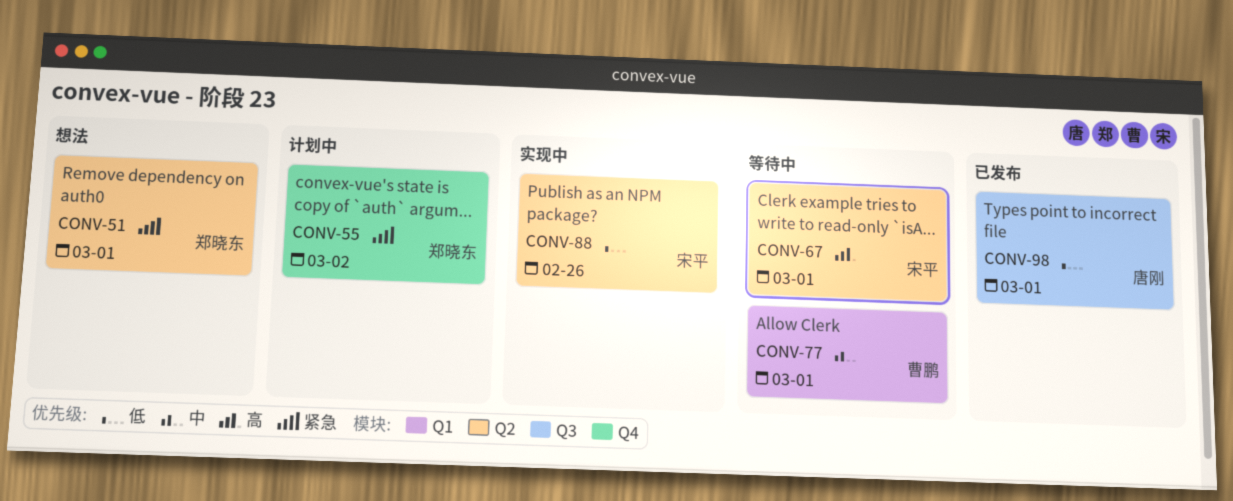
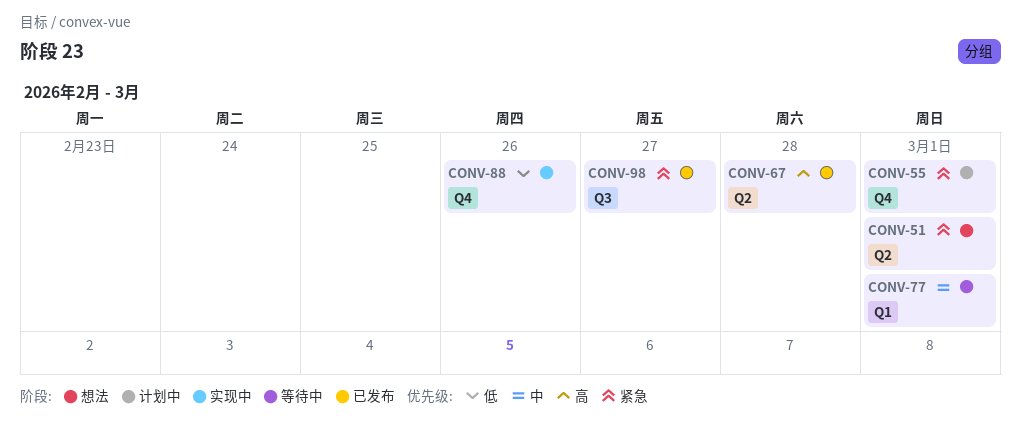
CONV-55, due: Mar 2 -> Mar 1
CONV-67, status: 等待中 -> 已发布
CONV-67, due: Mar 1 -> Feb 28
CONV-88, label: Q2 -> Q4
CONV-98, priority: 低 -> 紧急
CONV-98, due: Mar 1 -> Feb 27

